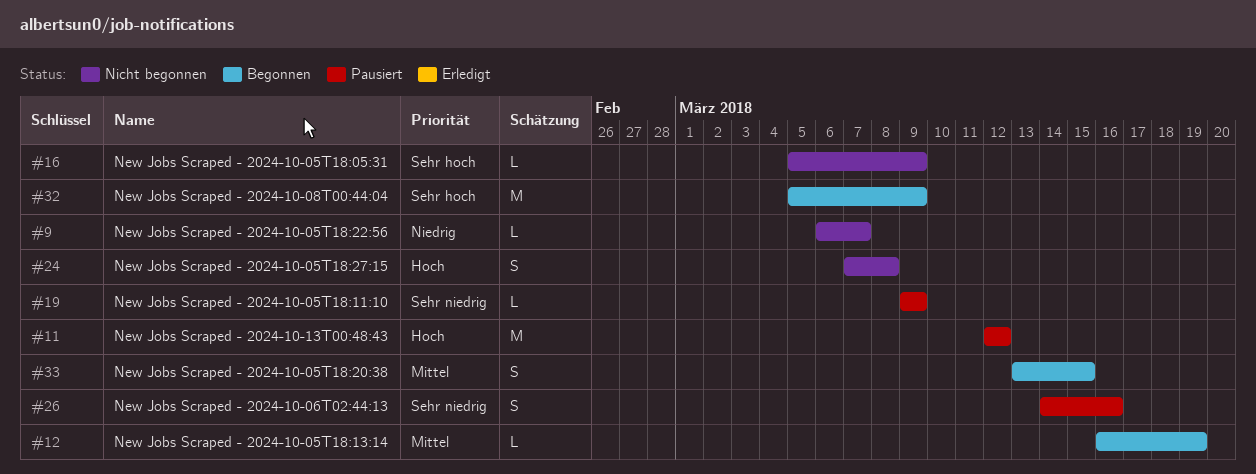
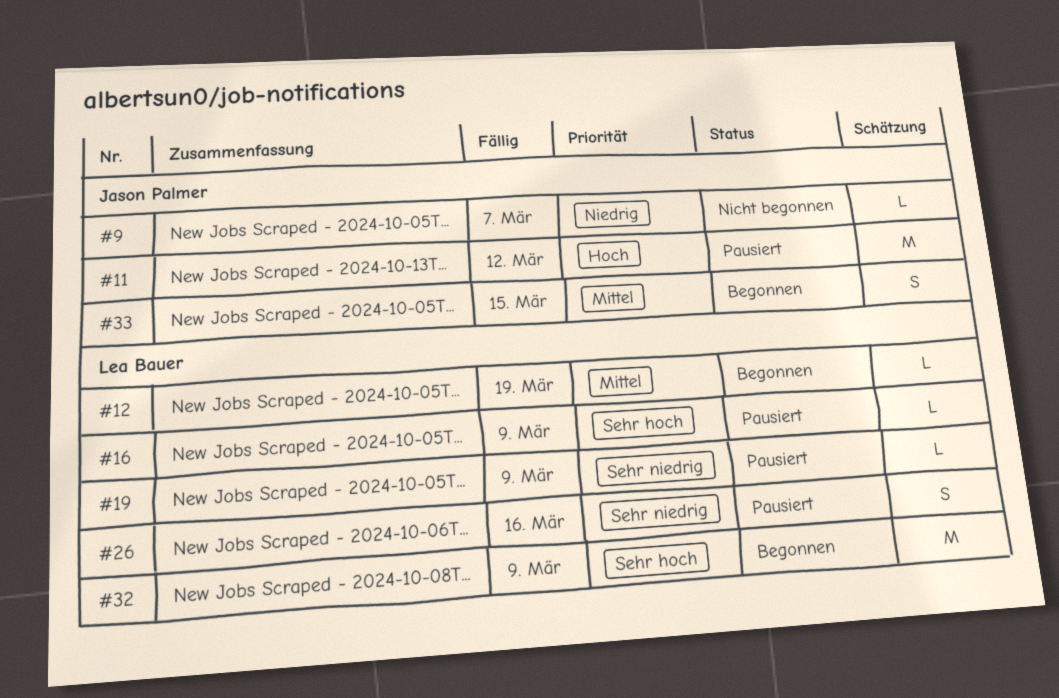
#16, status: Nicht begonnen -> Pausiert
#24: present -> none

